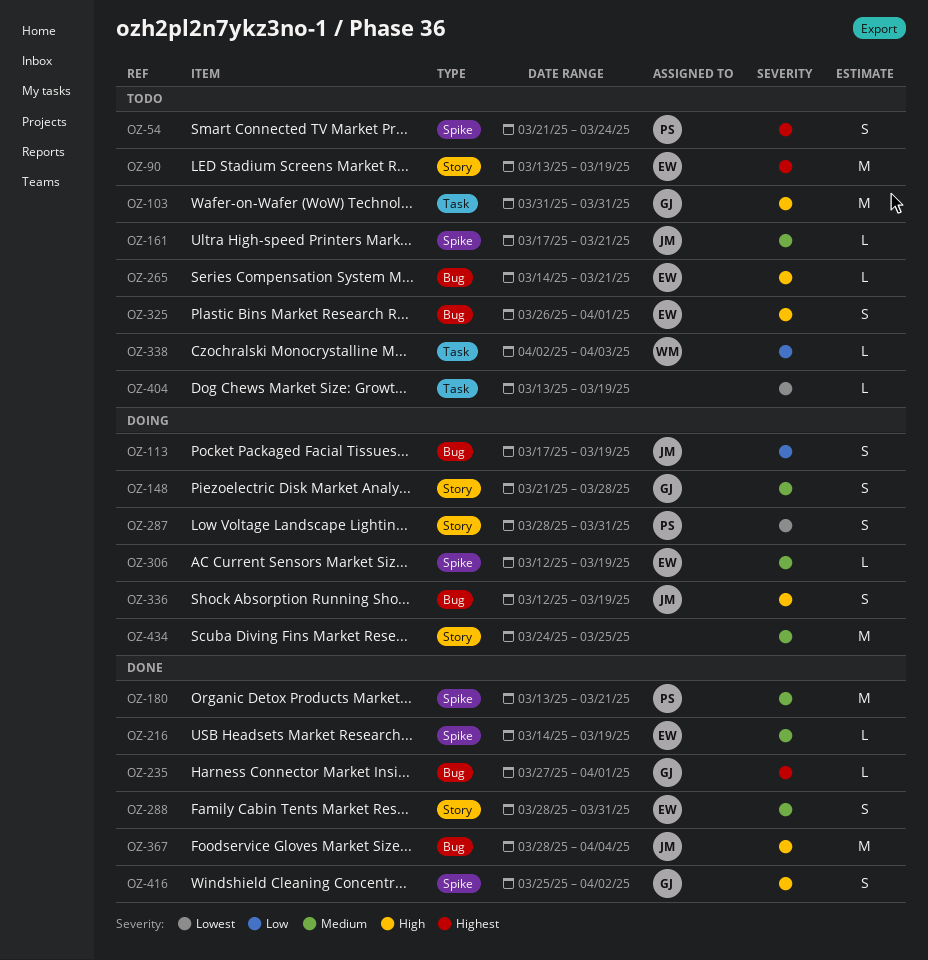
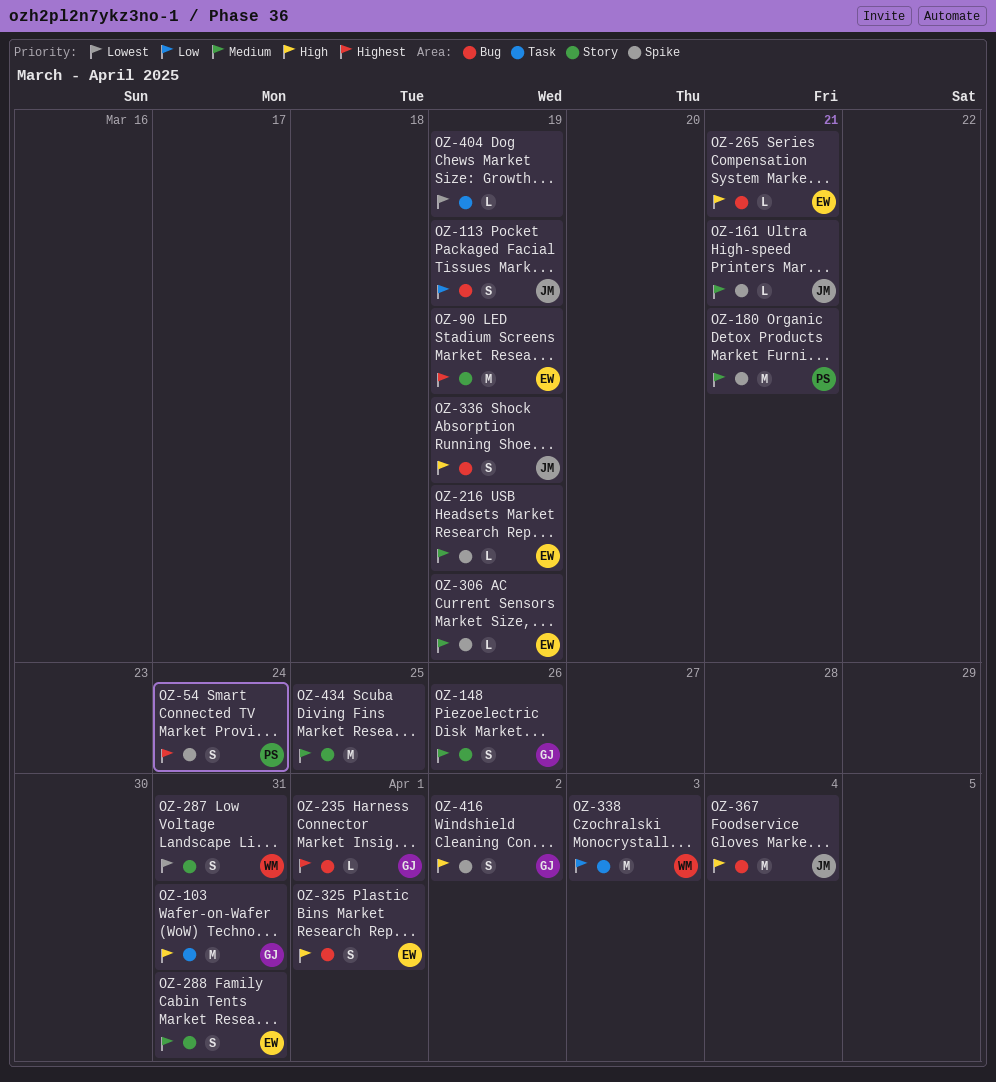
OZ-148, due: Mar 28 -> Mar 26
OZ-287, owner: PS -> WM
OZ-338, estimate: L -> M

